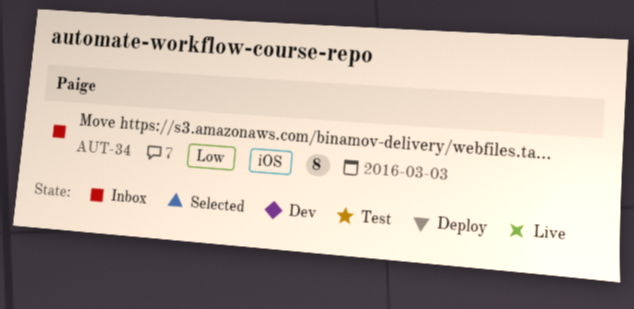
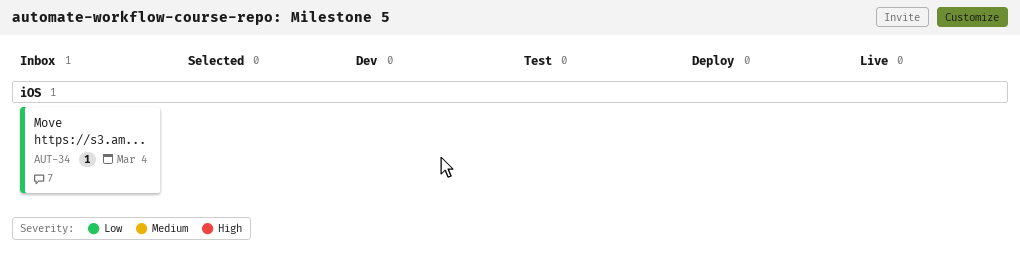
AUT-34, estimate: 8 -> 1
AUT-34, due: Mar 3 -> Mar 4

